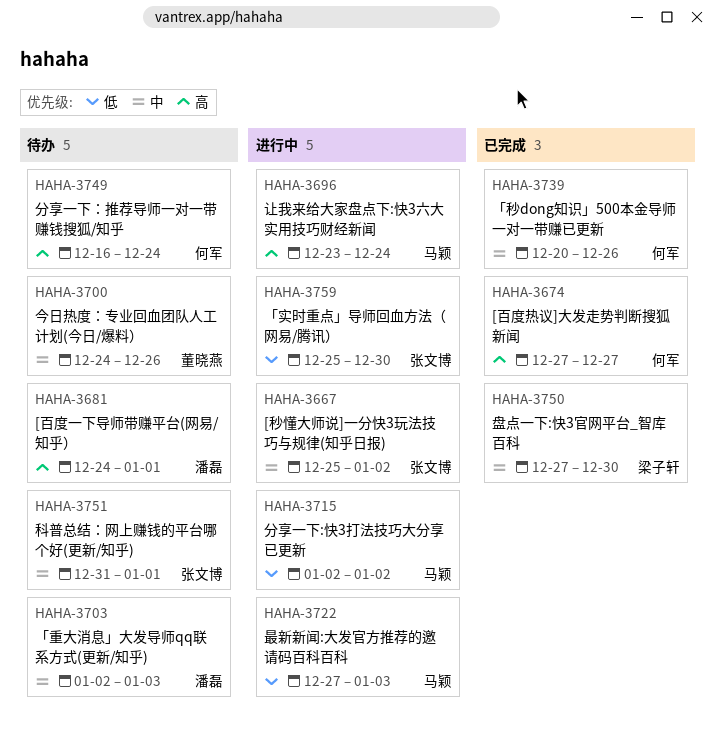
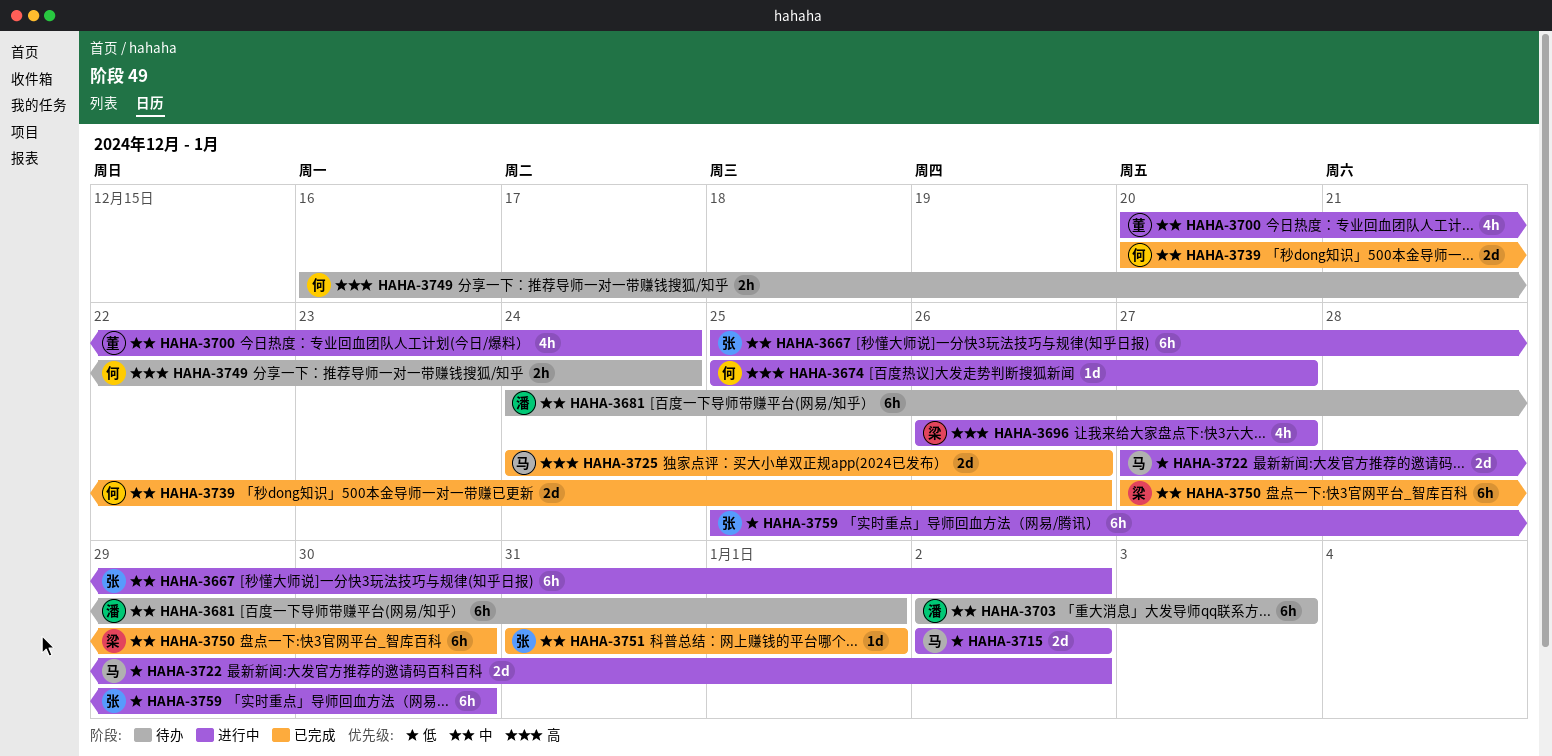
HAHA-3674, status: 已完成 -> 进行中
HAHA-3674, start: Dec 27 -> Dec 25
HAHA-3681, priority: 高 -> 中
HAHA-3696, owner: 马颖 -> 梁子轩
HAHA-3696, start: Dec 23 -> Dec 26
HAHA-3696, due: Dec 24 -> Dec 27
HAHA-3700, status: 待办 -> 进行中
HAHA-3700, start: Dec 24 -> Dec 20
HAHA-3700, due: Dec 26 -> Dec 24
HAHA-3722, due: Jan 3 -> Jan 2
HAHA-3725: none -> present
HAHA-3751, status: 待办 -> 已完成

